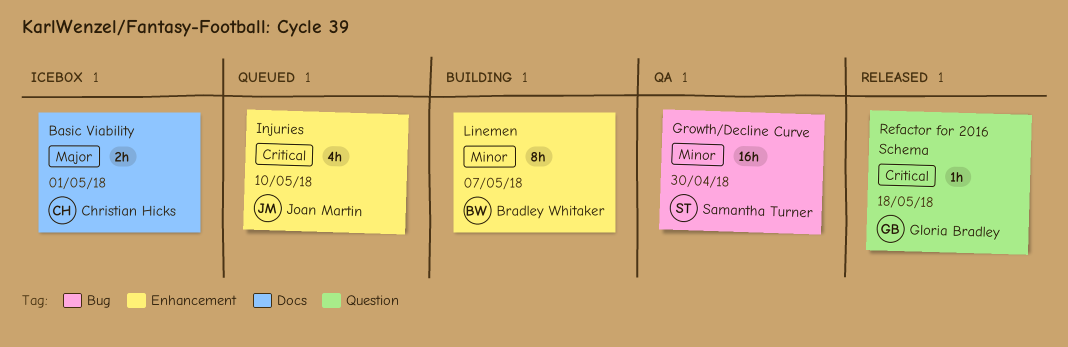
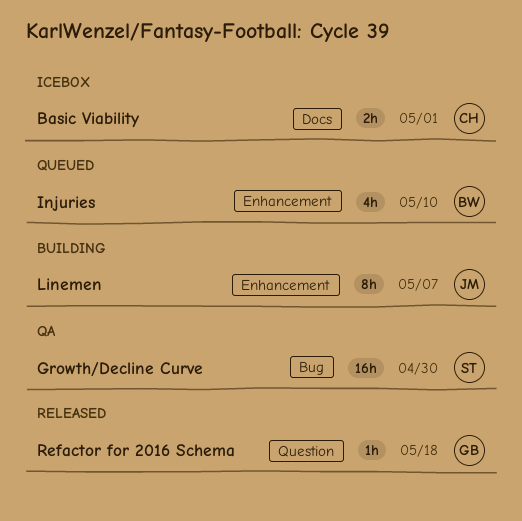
Injuries, owner: Joan Martin -> Bradley Whitaker
Linemen, owner: Bradley Whitaker -> Joan Martin

